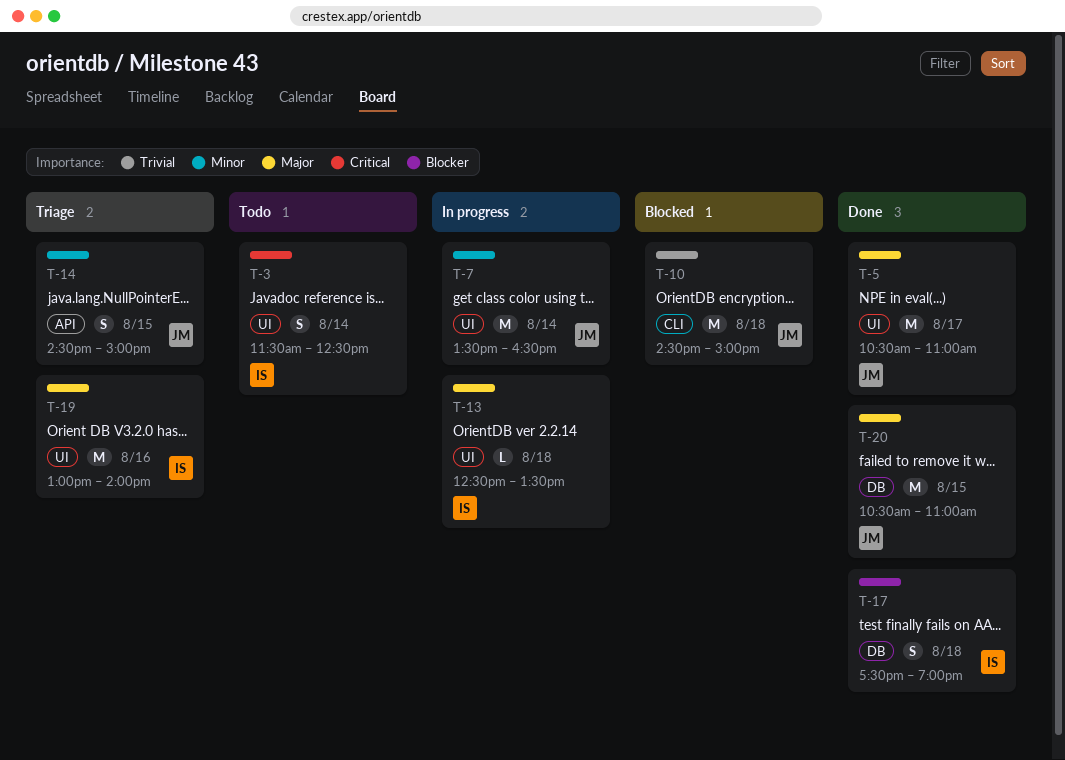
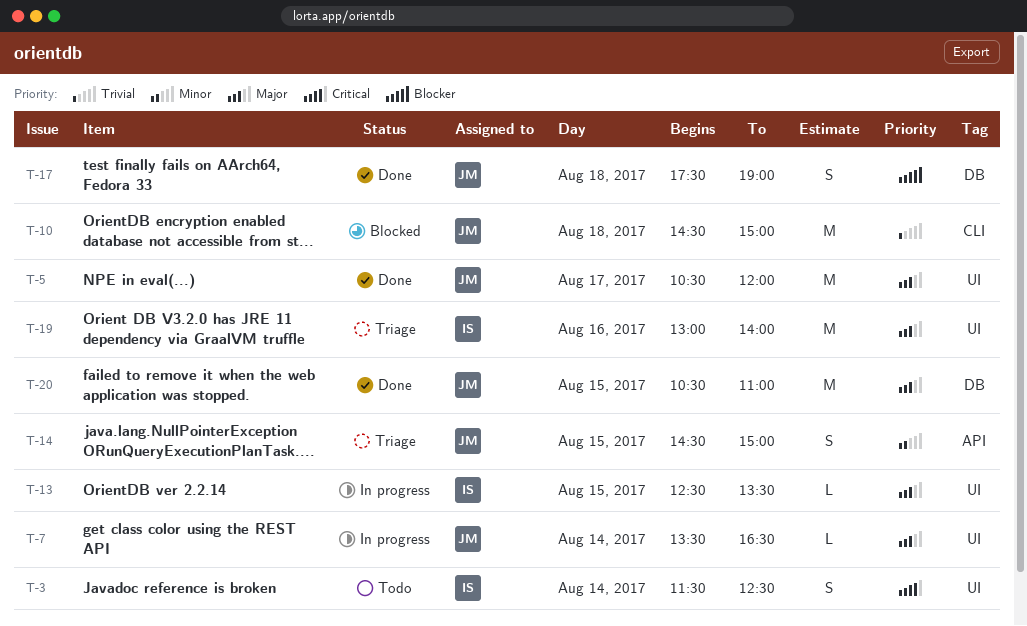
T-5, ends: 11:00 -> 12:00
T-7, priority: Minor -> Major
T-7, estimate: M -> L
T-13, day: Aug 18 -> Aug 15
T-17, owner: IS -> JM

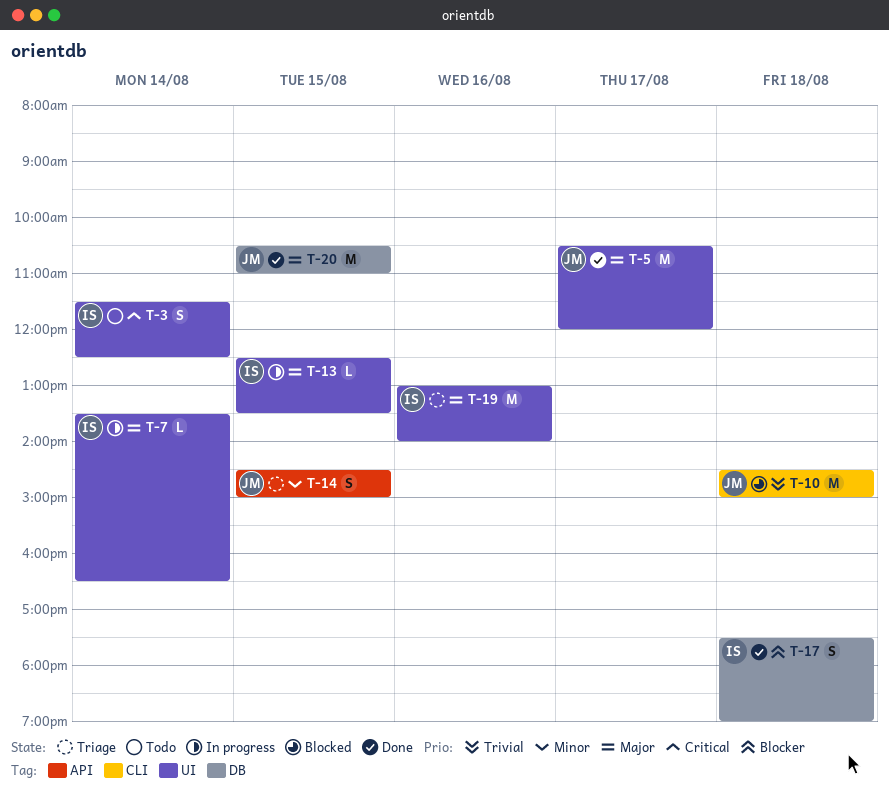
T-7, owner: JM -> IS
T-17, owner: JM -> IS

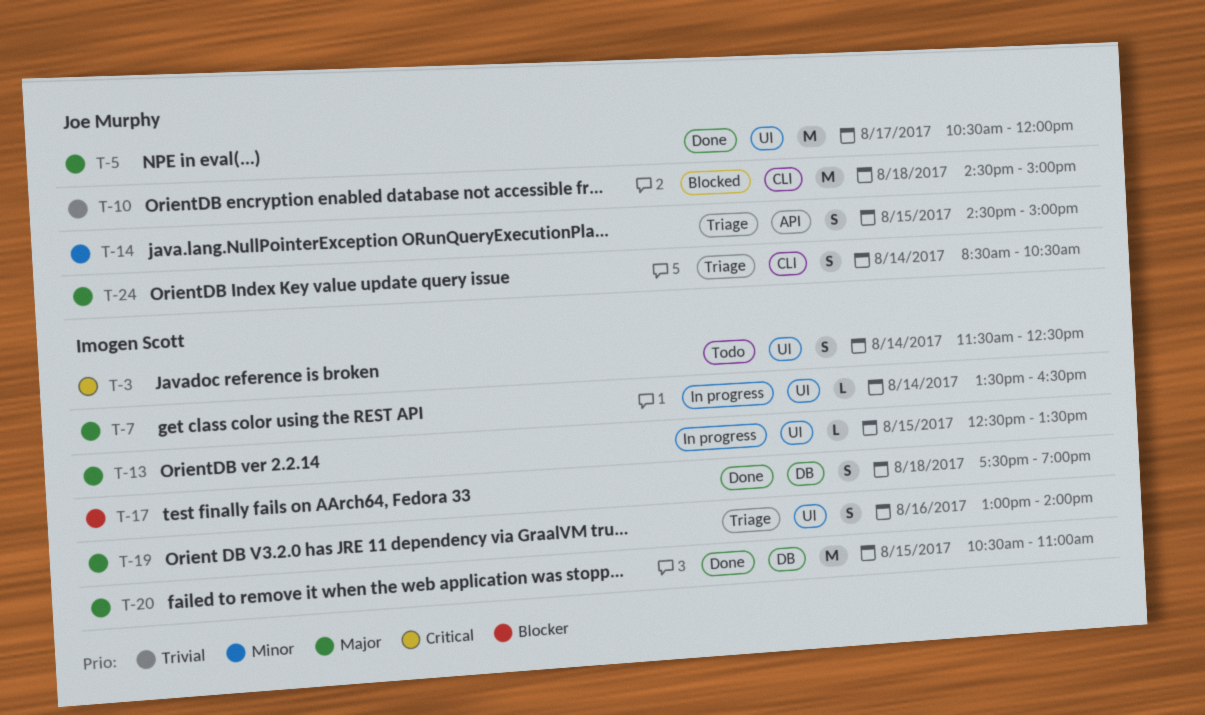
T-19, estimate: M -> S
T-20, owner: Joe Murphy -> Imogen Scott
T-24: none -> present

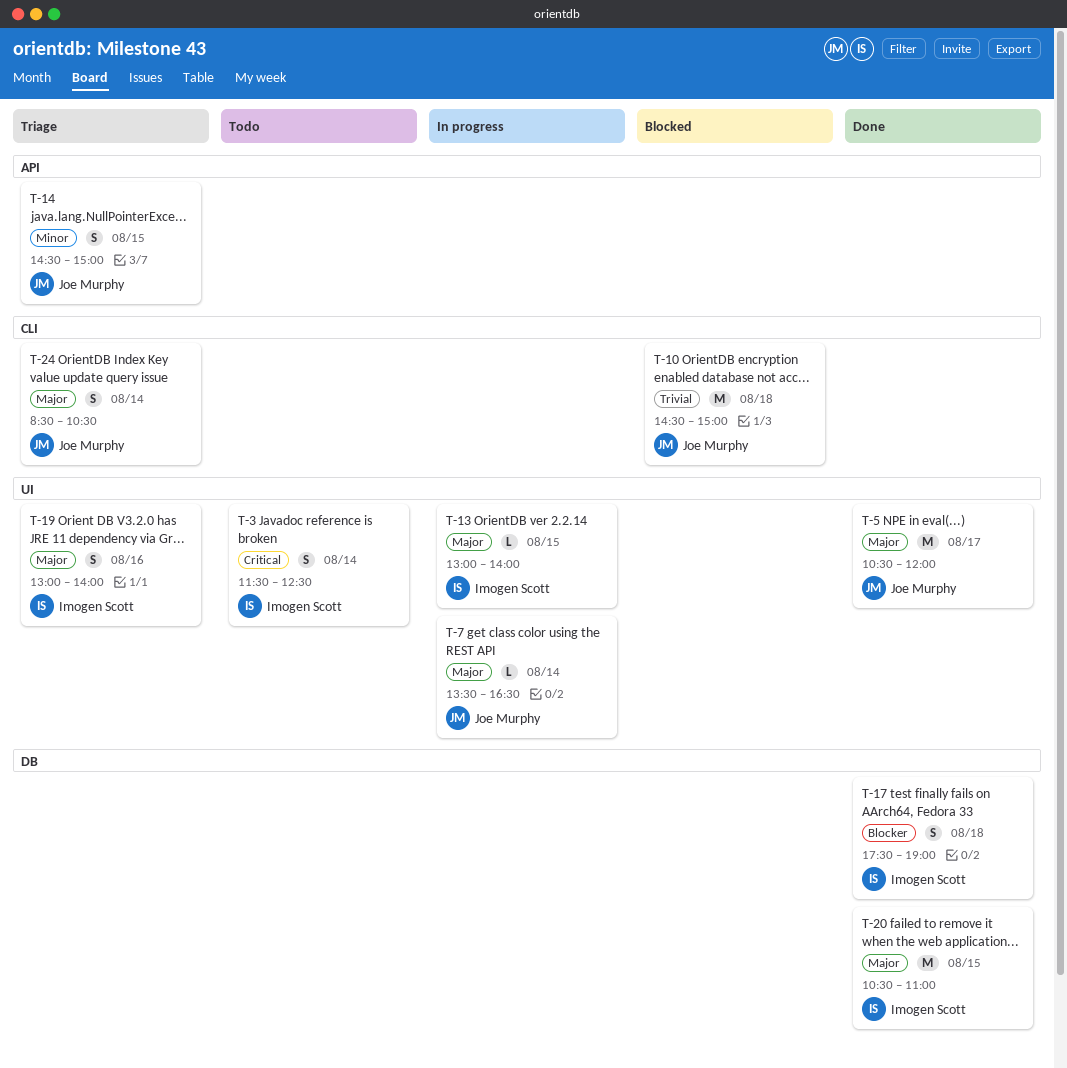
T-7, owner: Imogen Scott -> Joe Murphy
T-13, begins: 12:30 -> 13:00
T-13, ends: 13:30 -> 14:00

